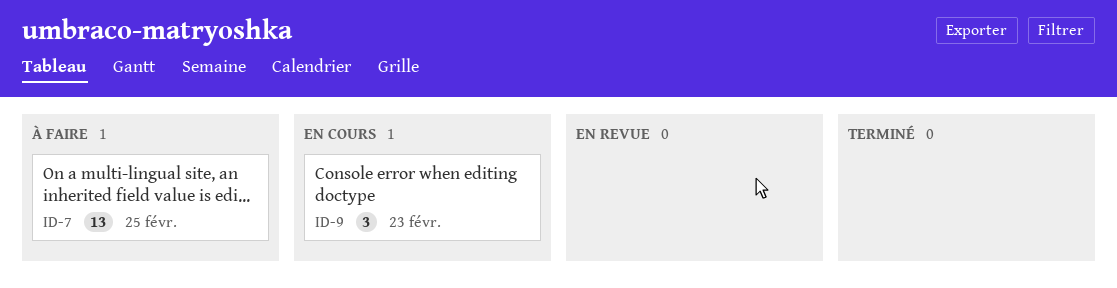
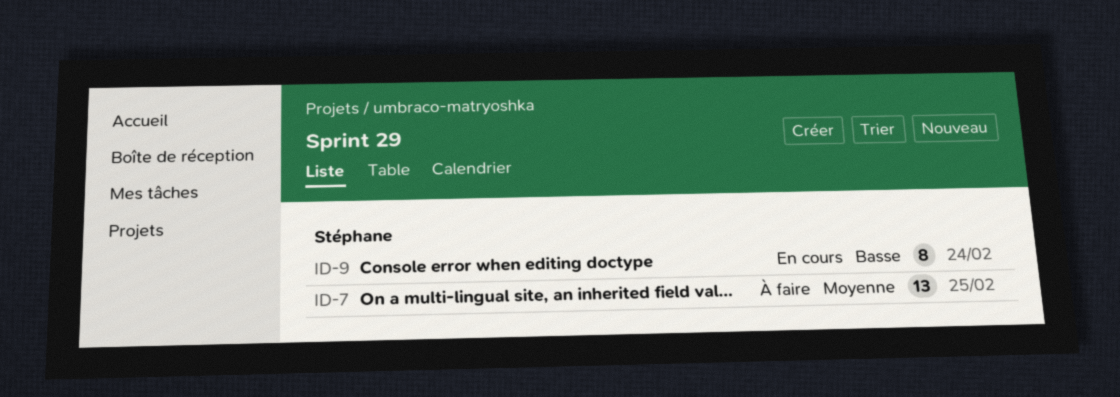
ID-9, estimate: 3 -> 8
ID-9, day: Feb 23 -> Feb 24

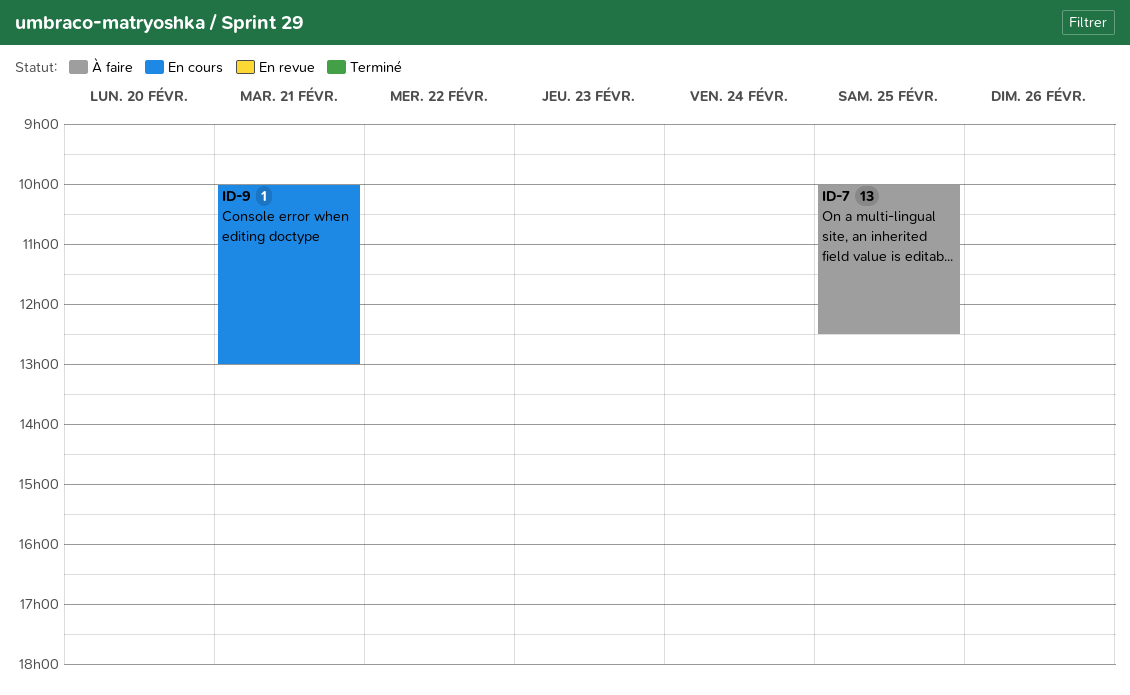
ID-9, estimate: 8 -> 1
ID-9, day: Feb 24 -> Feb 21

